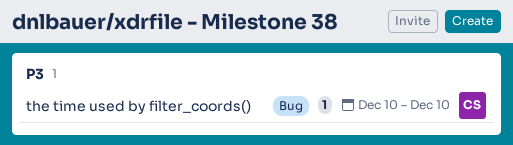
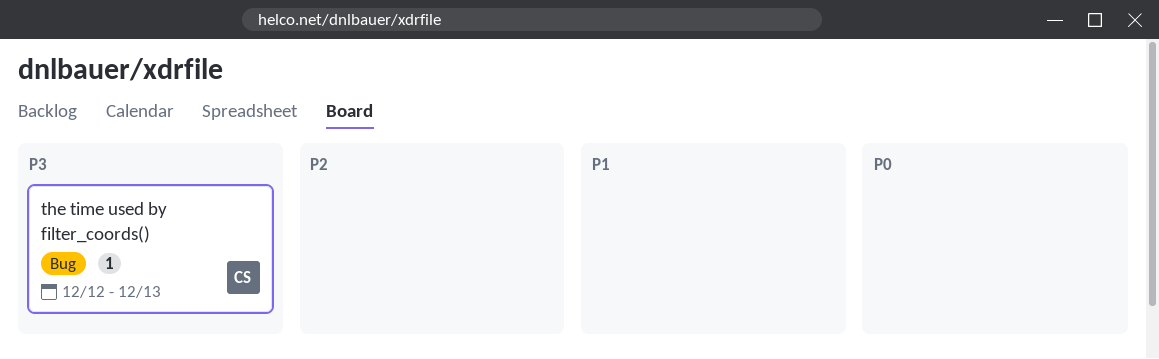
the time used by filter_coords(), start: Dec 10 -> Dec 12
the time used by filter_coords(), due: Dec 10 -> Dec 13

